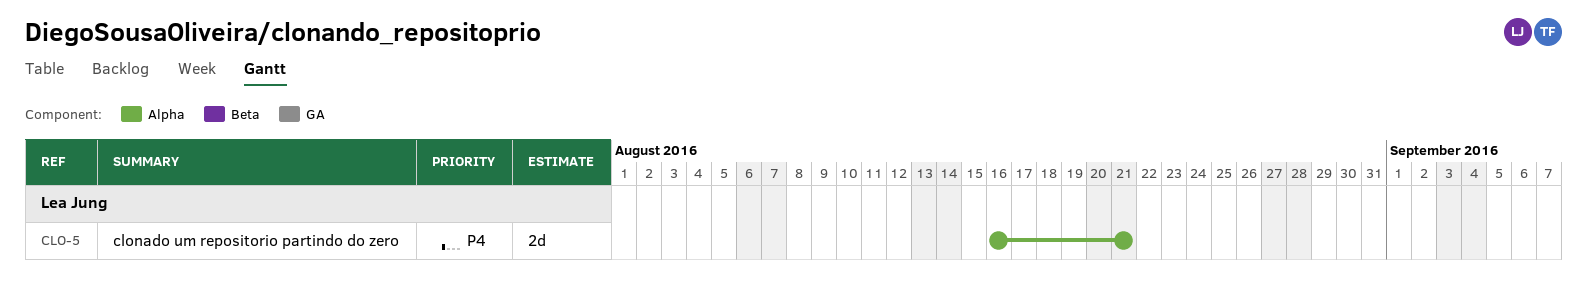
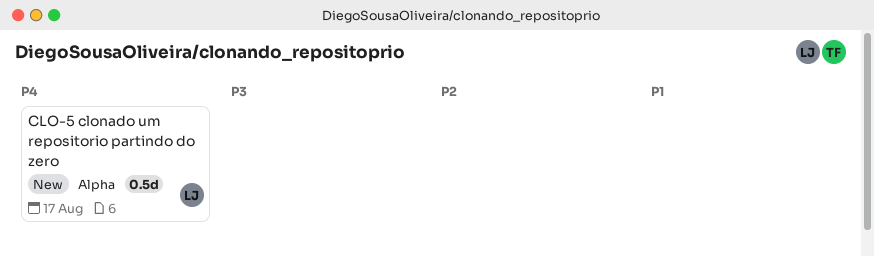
CLO-5, estimate: 2d -> 0.5d
CLO-5, due: Aug 21 -> Aug 17

